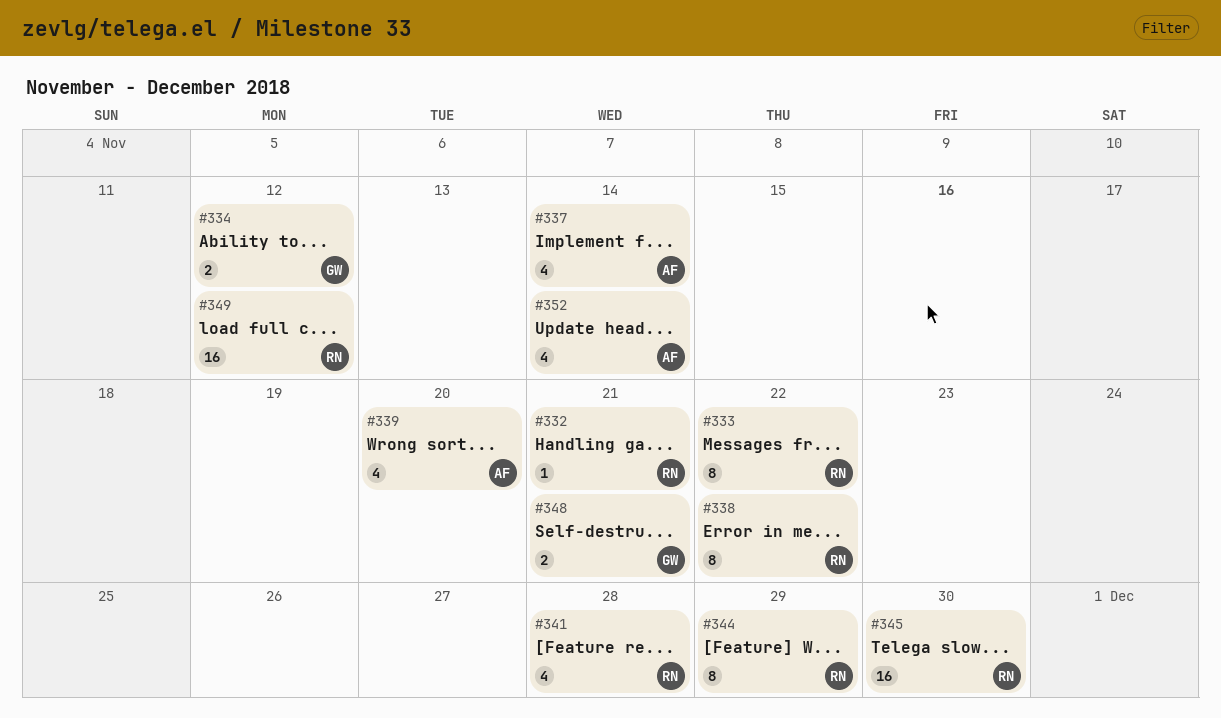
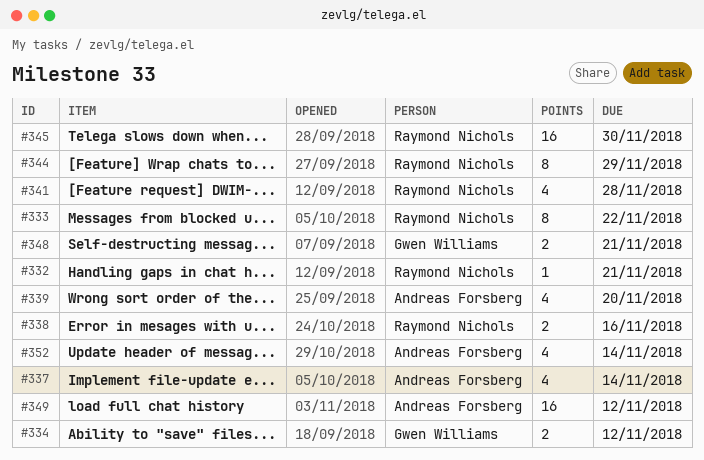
#338, estimate: 8 -> 2
#338, due: Nov 22 -> Nov 16
#349, owner: Raymond Nichols -> Andreas Forsberg

